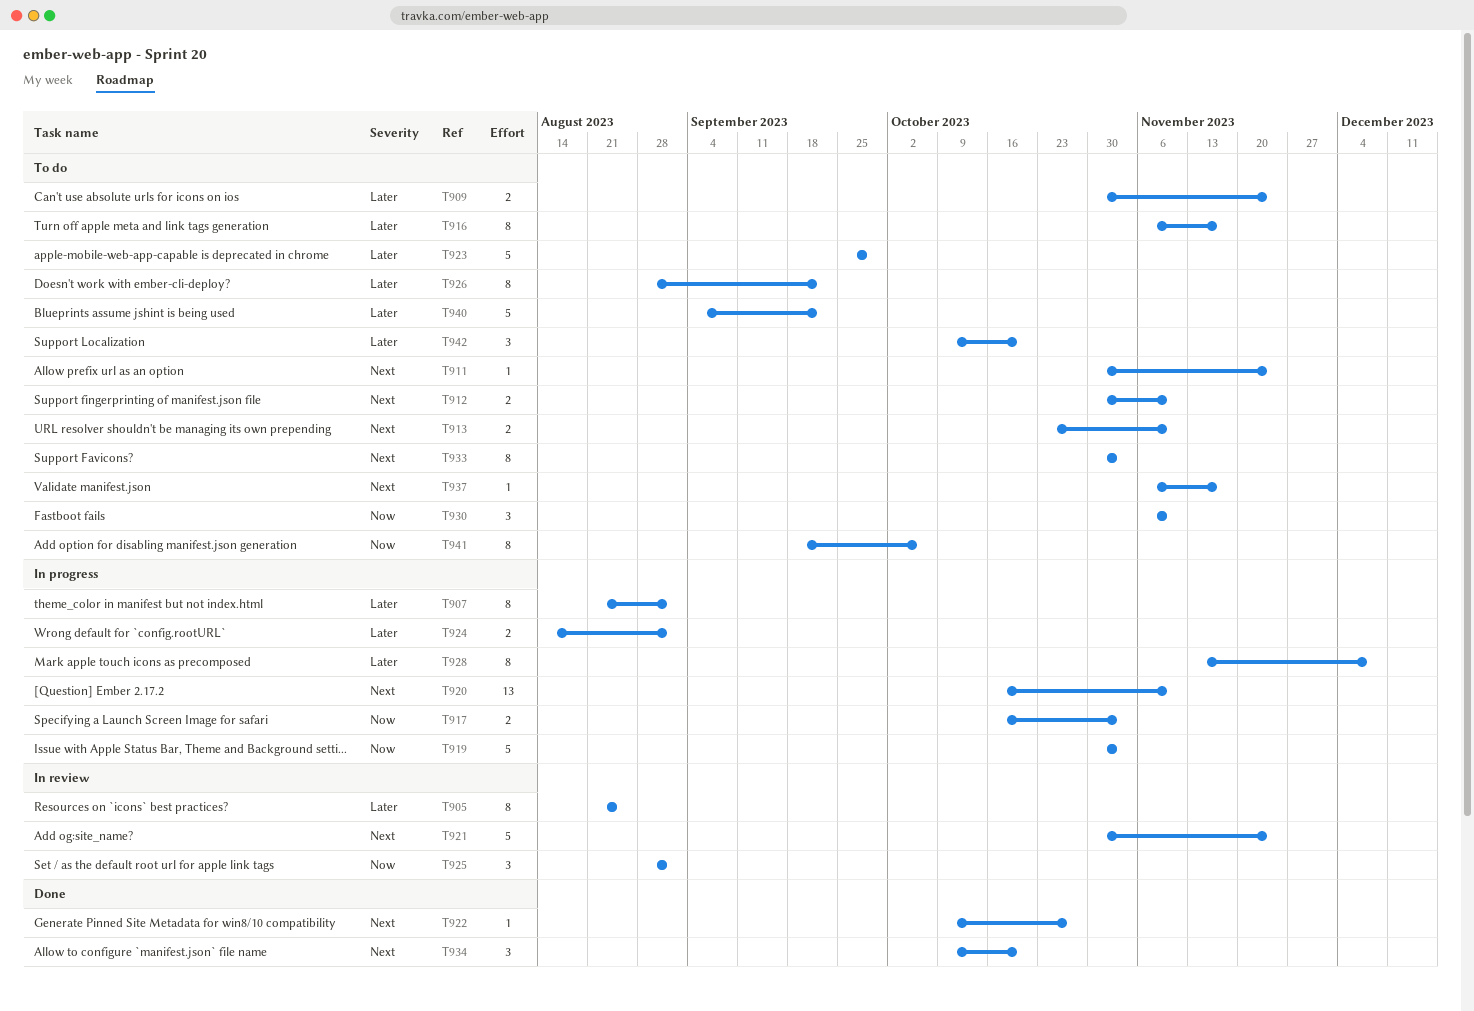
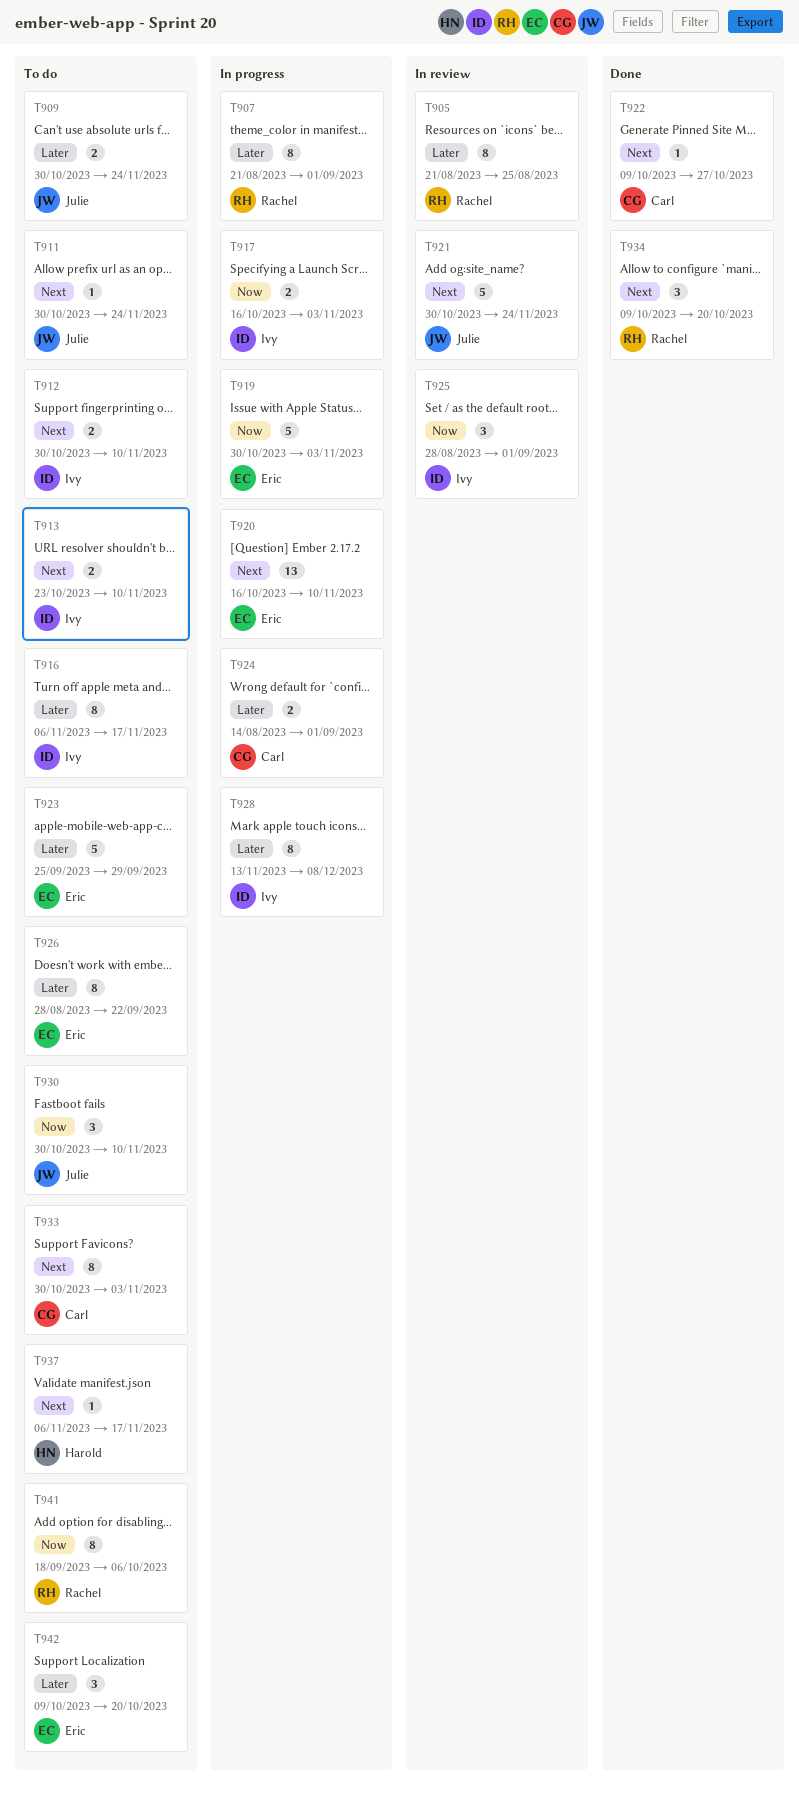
T930, start: Nov 6 -> Oct 30
T940: present -> none

